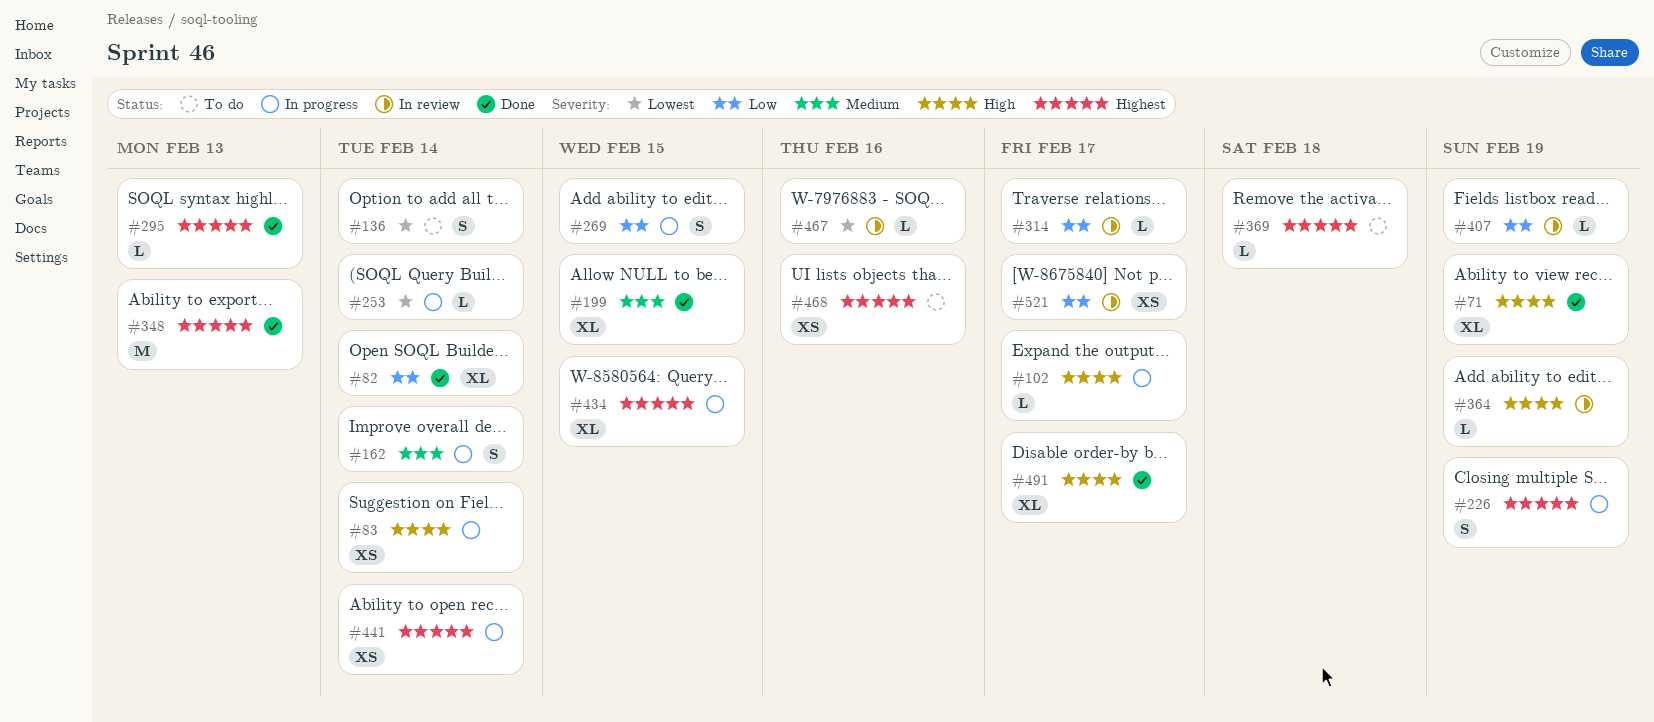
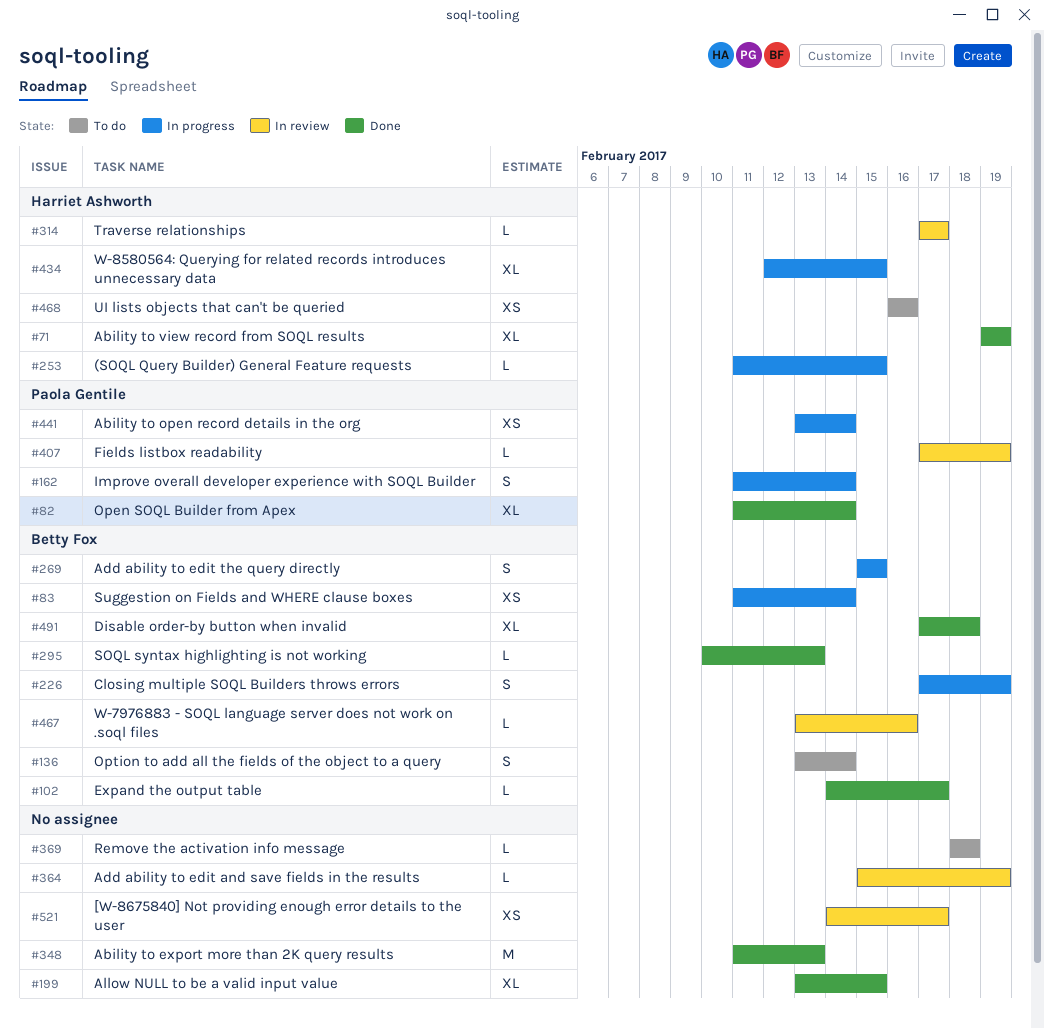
#102, status: In progress -> Done
#253, due: Feb 14 -> Feb 15
#491, due: Feb 17 -> Feb 18

